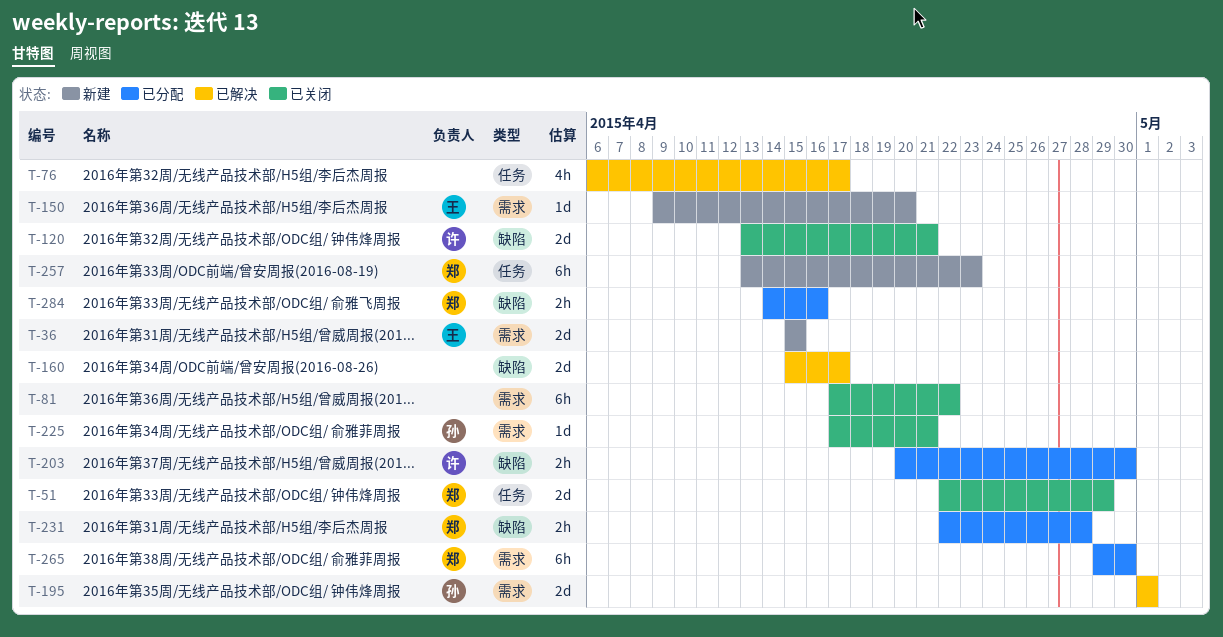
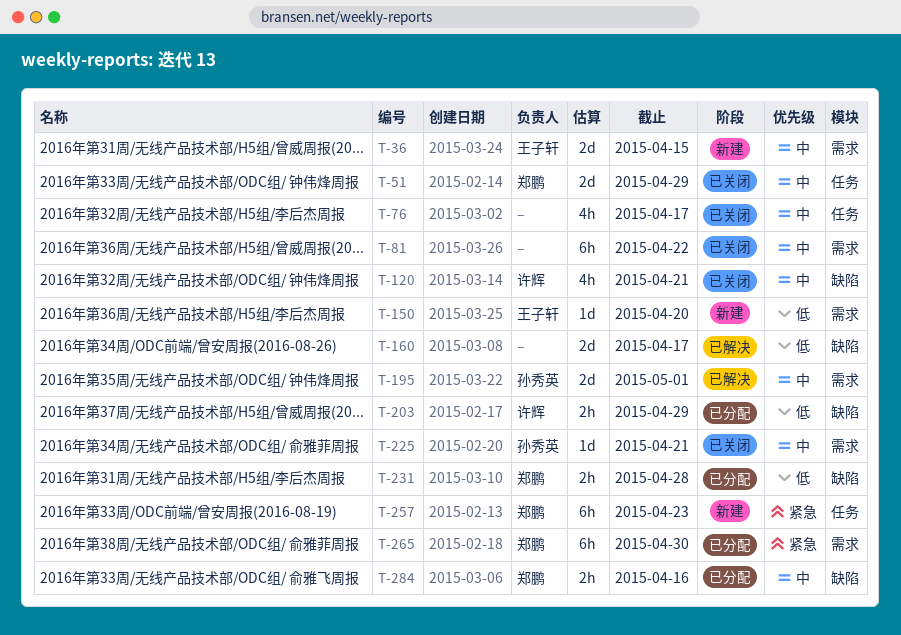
T-76, status: 已解决 -> 已关闭
T-120, estimate: 2d -> 4h
T-203, due: Apr 30 -> Apr 29

